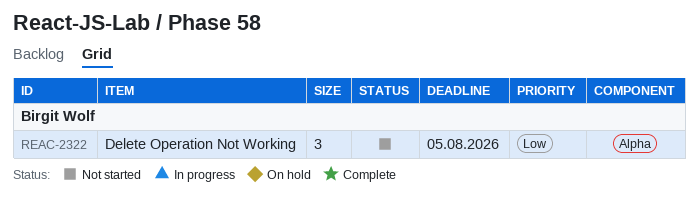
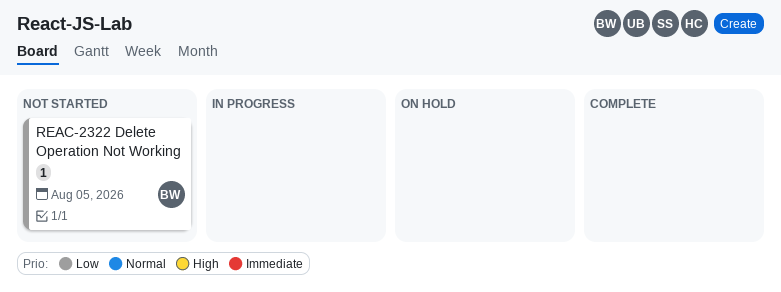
REAC-2322, estimate: 3 -> 1

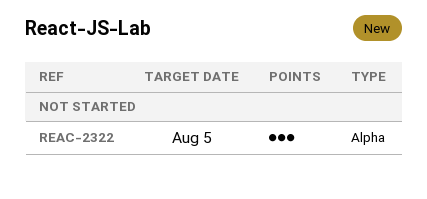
REAC-2322, estimate: 1 -> 3

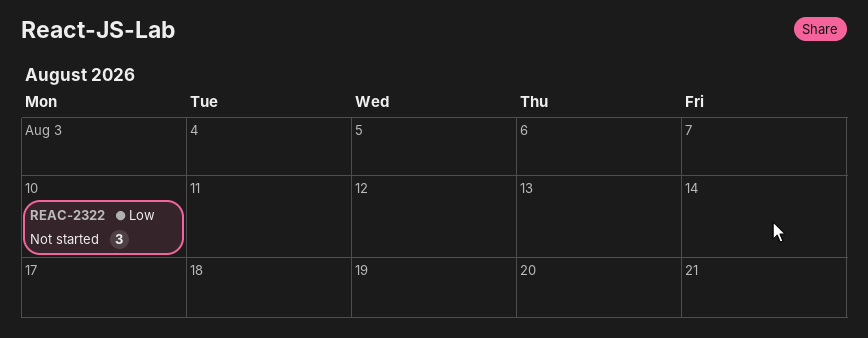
REAC-2322, due: Aug 5 -> Aug 10

